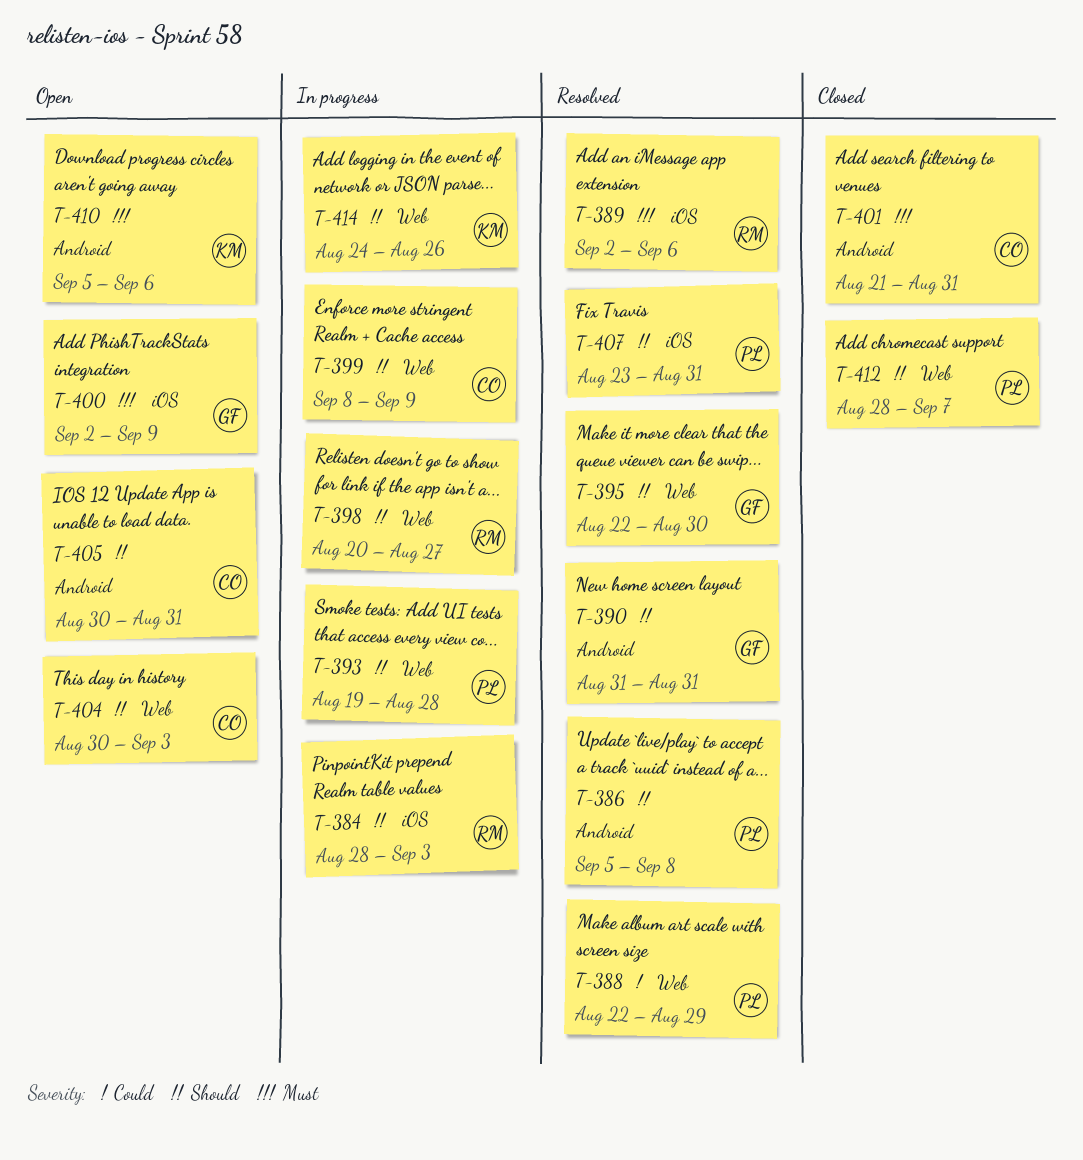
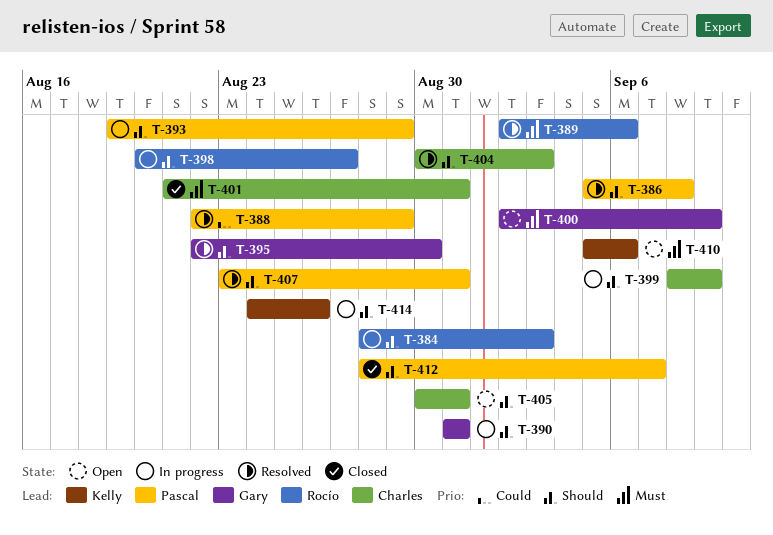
T-390, status: Resolved -> In progress
T-393, due: Aug 28 -> Aug 29
T-404, status: Open -> Resolved

